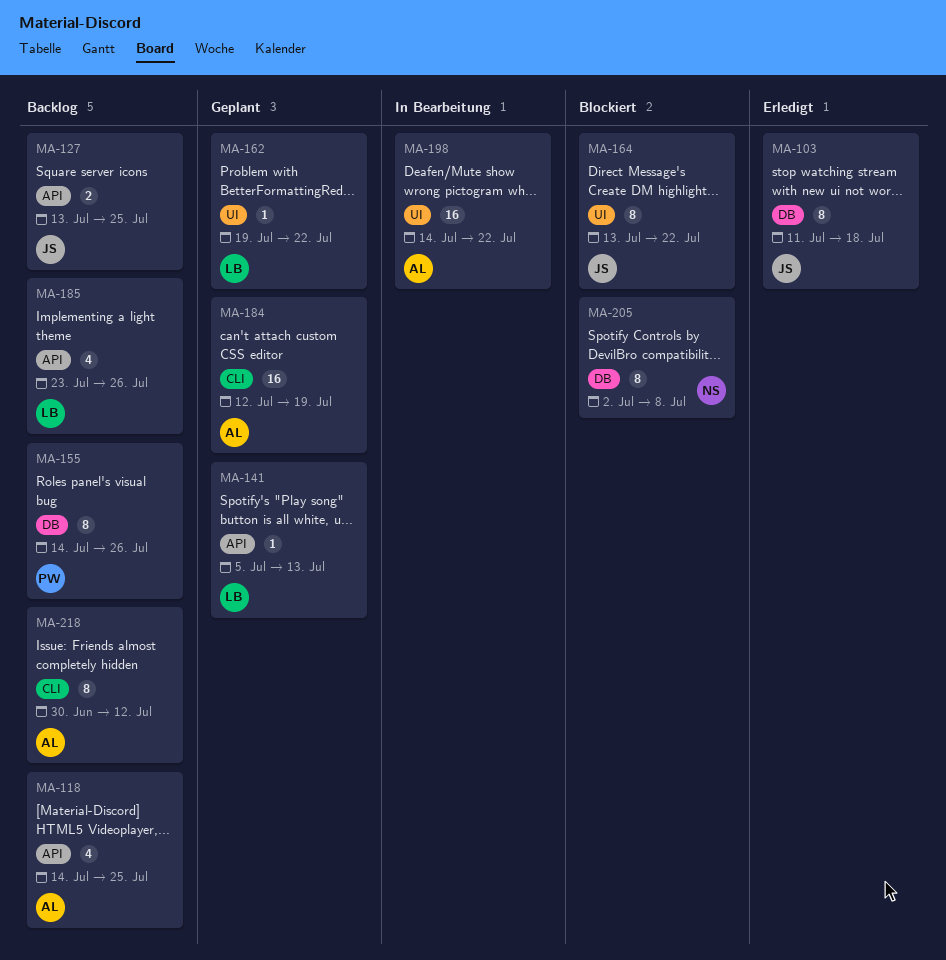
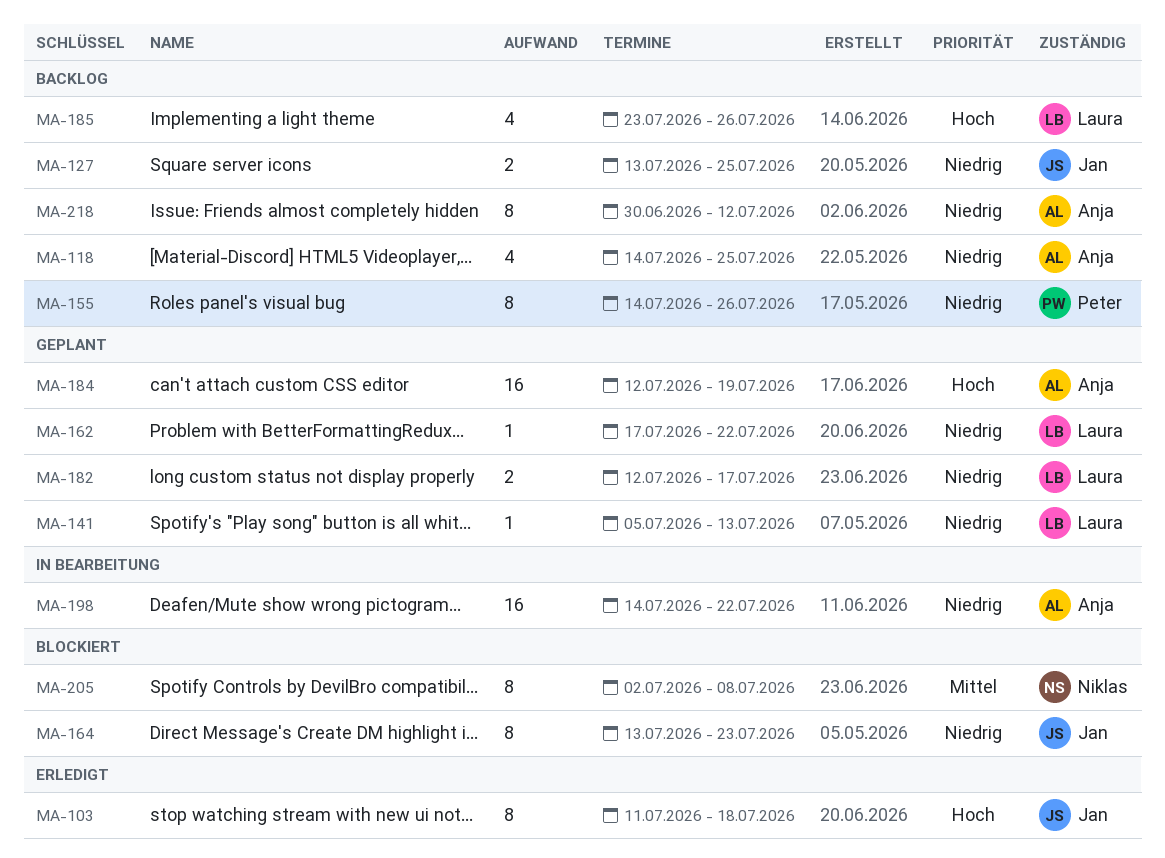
MA-162, start: Jul 19 -> Jul 17
MA-164, due: Jul 22 -> Jul 23
MA-182: none -> present

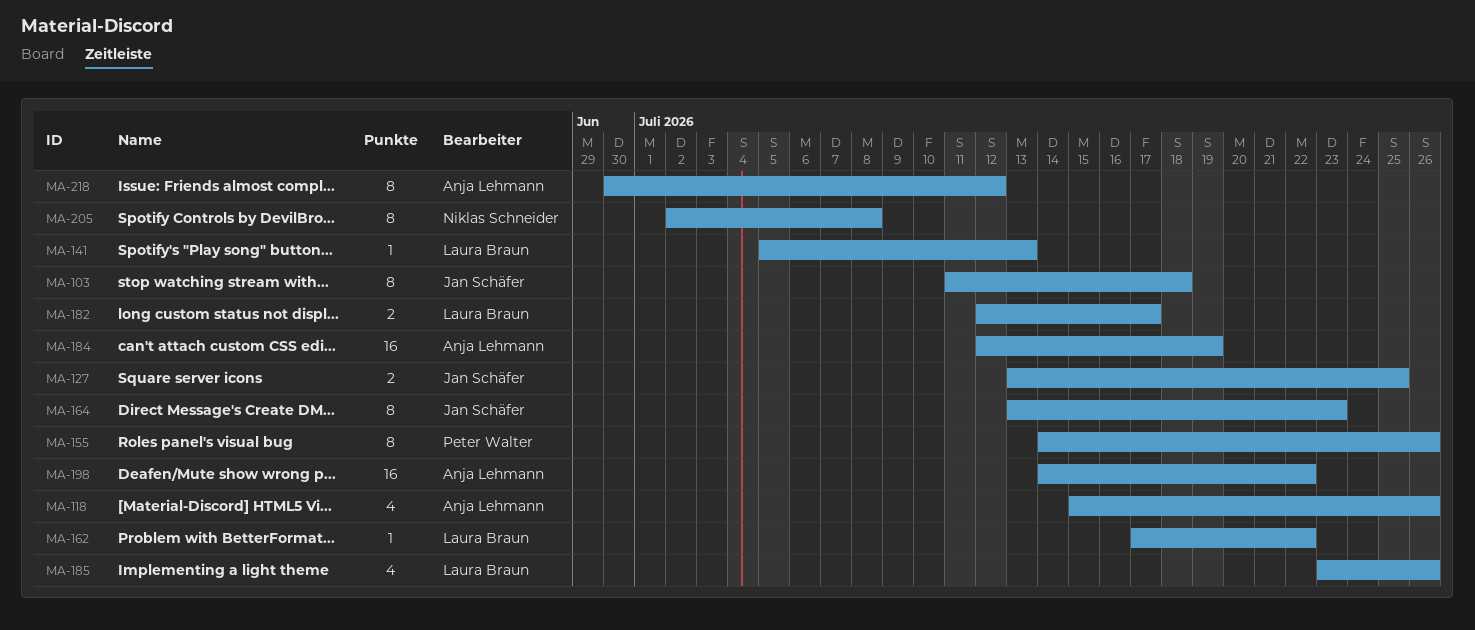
MA-118, start: Jul 14 -> Jul 15
MA-118, due: Jul 25 -> Jul 26

